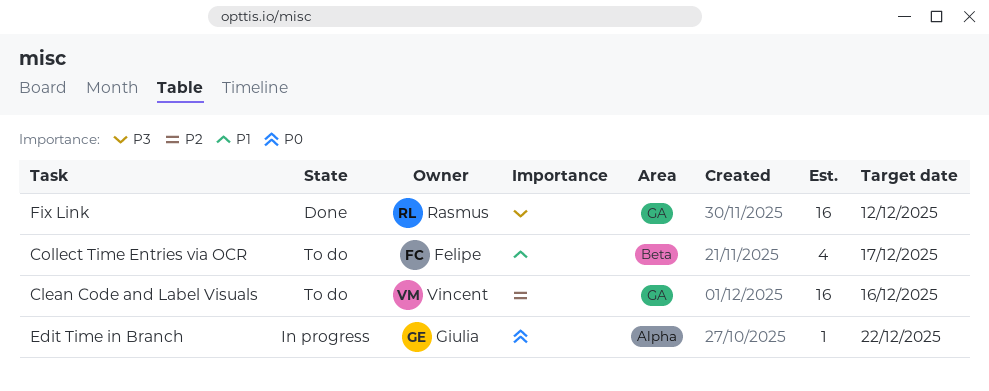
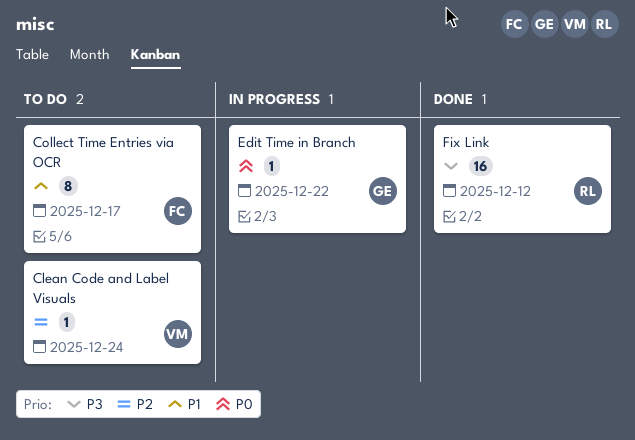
Clean Code and Label Visuals, estimate: 16 -> 1
Clean Code and Label Visuals, due: Dec 16 -> Dec 24
Collect Time Entries via OCR, estimate: 4 -> 8

